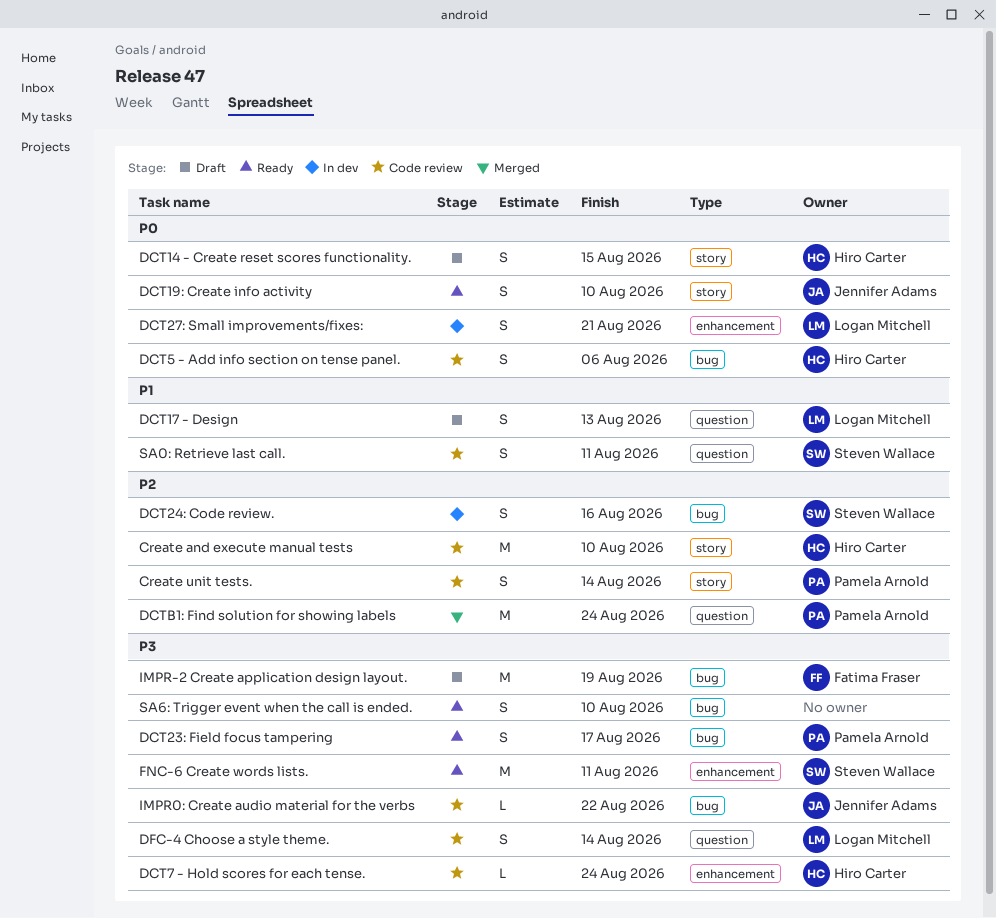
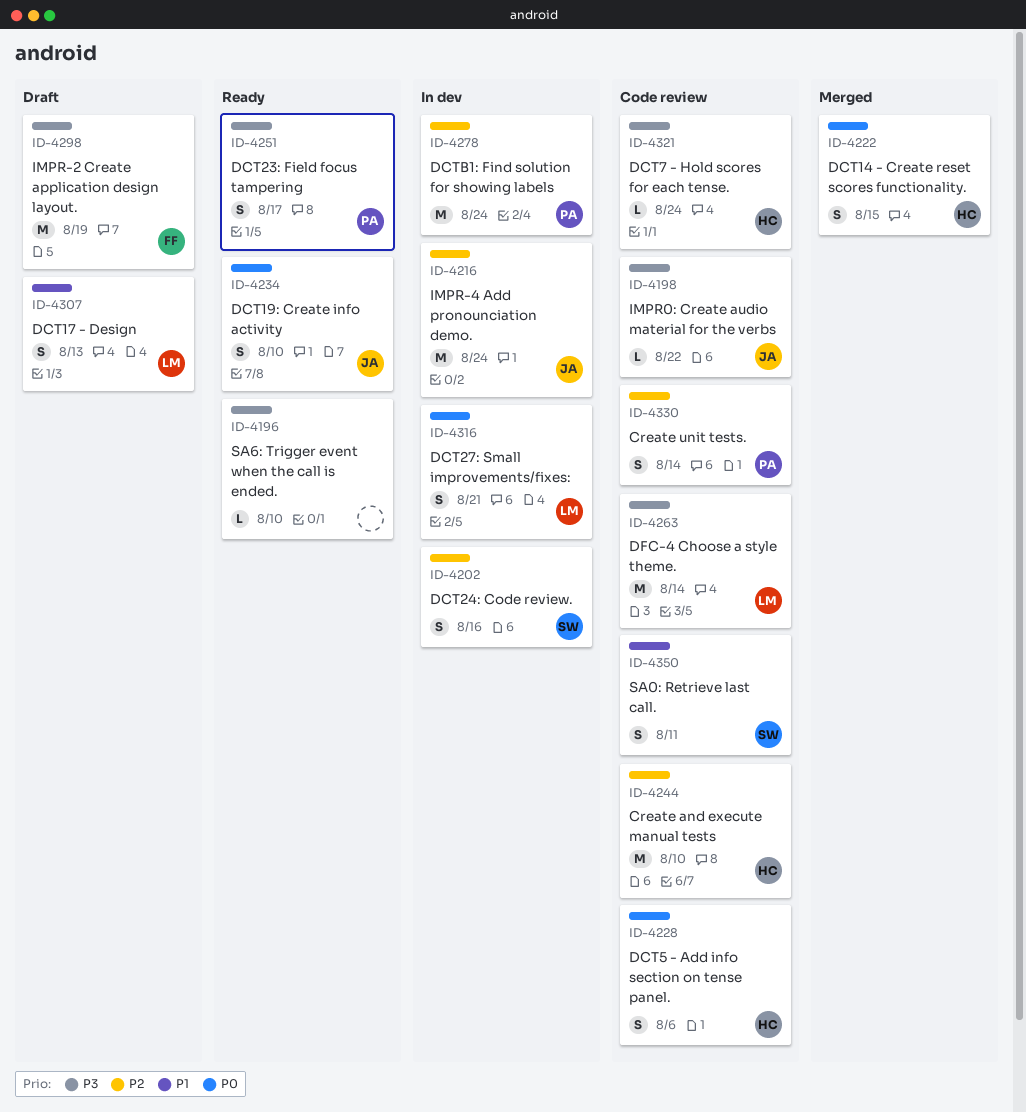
DCT14 - Create reset scores functionality., status: Draft -> Merged
DCTB1: Find solution for showing labels, status: Merged -> In dev
DFC-4 Choose a style theme., estimate: S -> M
FNC-6 Create words lists.: present -> none
IMPR-4 Add pronounciation demo.: none -> present
SA6: Trigger event when the call is ended., estimate: S -> L

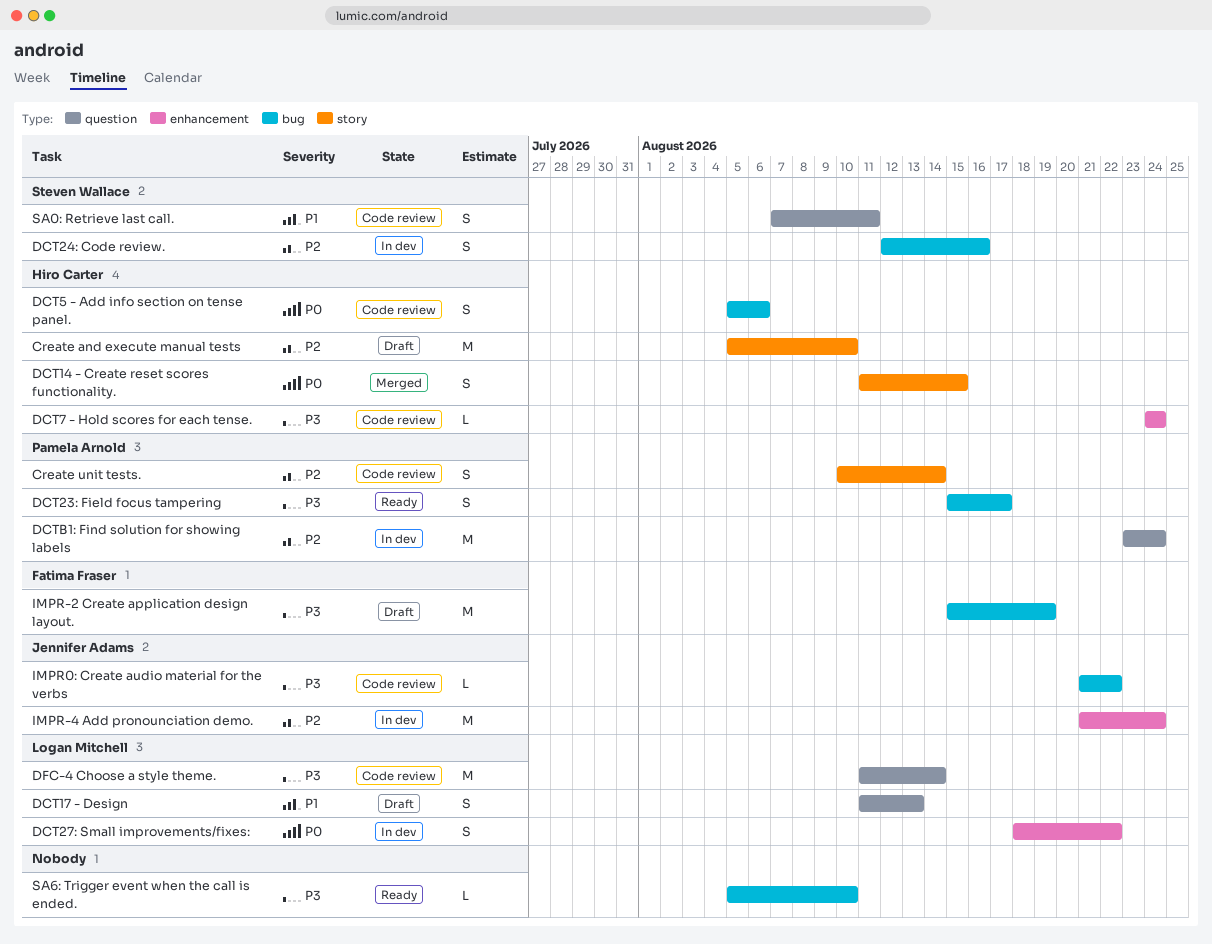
Create and execute manual tests, status: Code review -> Draft
DCT19: Create info activity: present -> none
DCT27: Small improvements/fixes:, due: Aug 21 -> Aug 22

